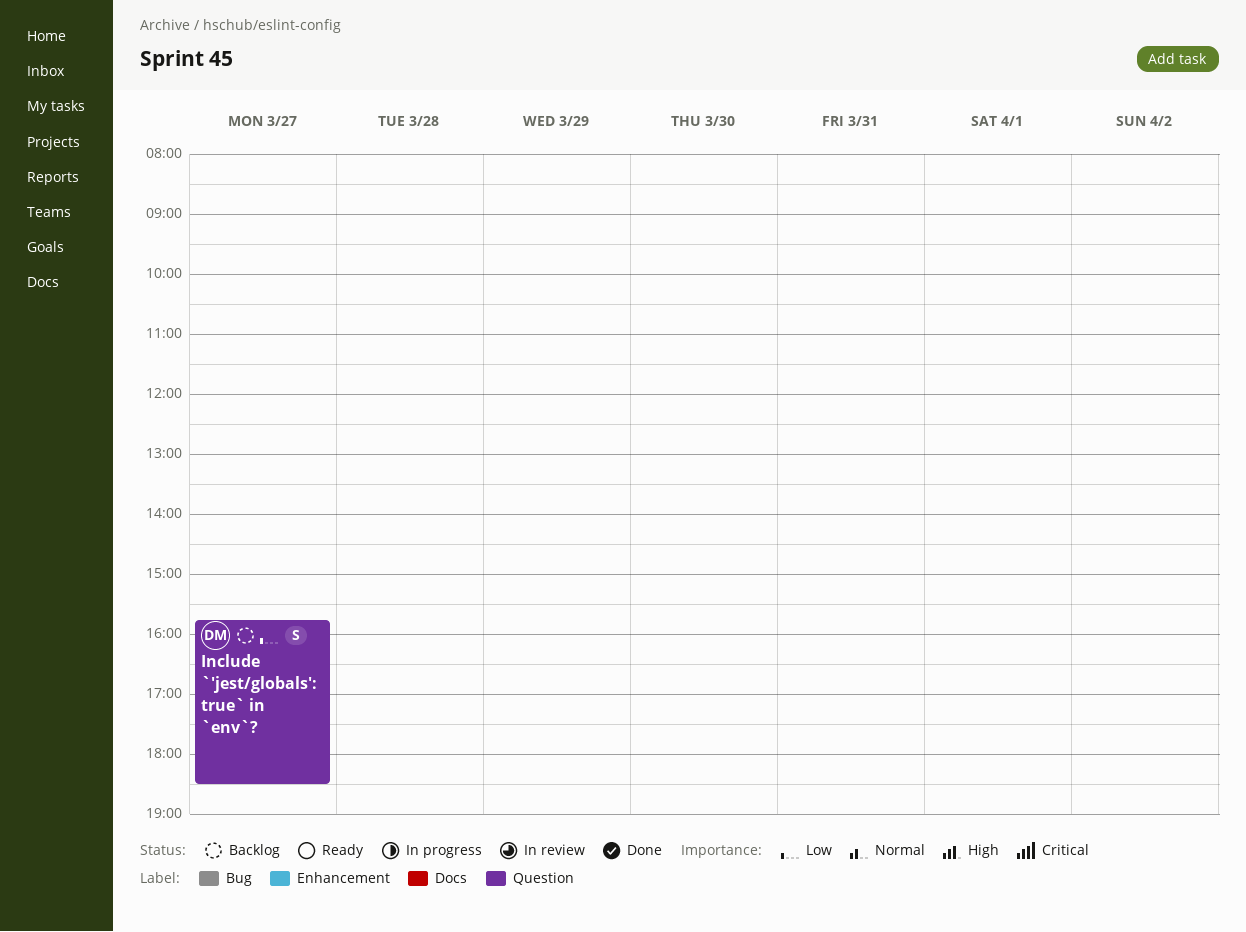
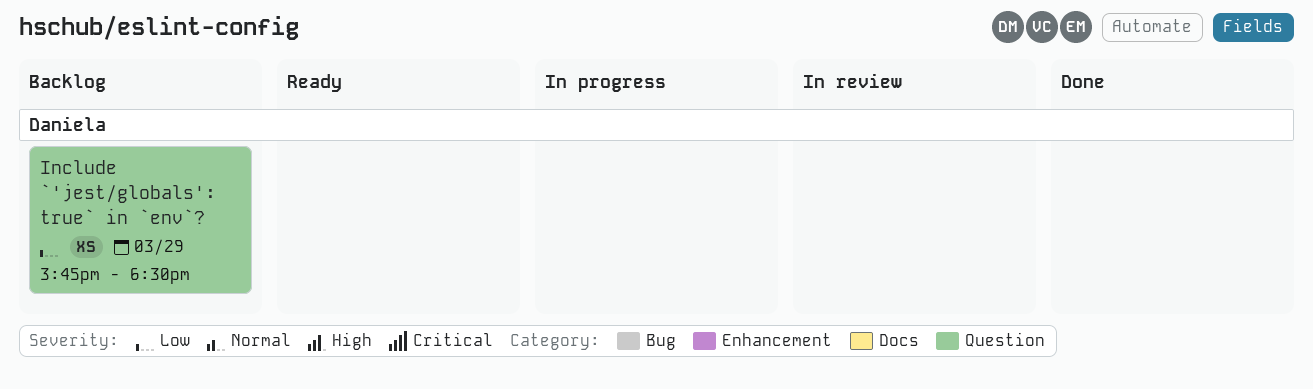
Include `'jest/globals': true` in `env`?, estimate: S -> XS
Include `'jest/globals': true` in `env`?, day: Mar 27 -> Mar 29

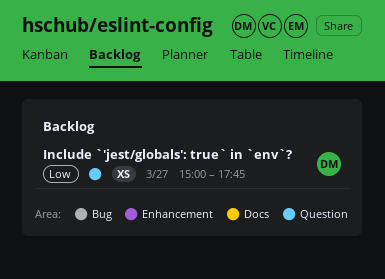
Include `'jest/globals': true` in `env`?, day: Mar 29 -> Mar 27
Include `'jest/globals': true` in `env`?, begins: 15:45 -> 15:00
Include `'jest/globals': true` in `env`?, ends: 18:30 -> 17:45

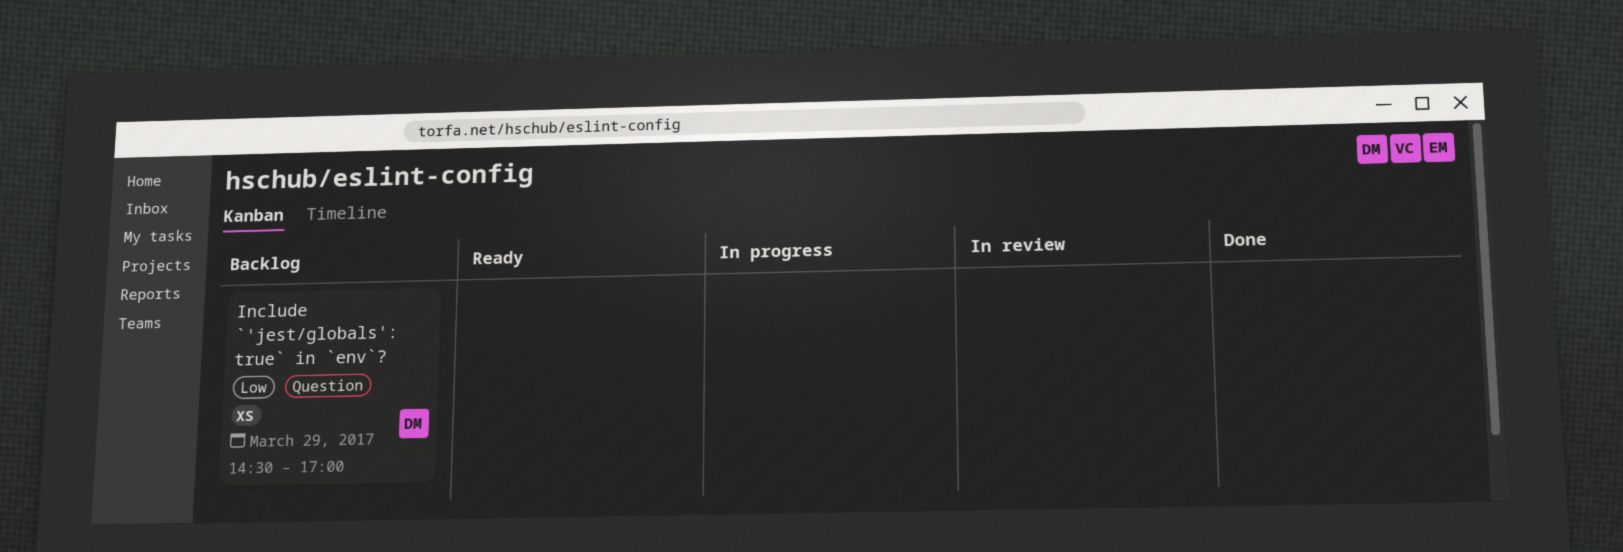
Include `'jest/globals': true` in `env`?, day: Mar 27 -> Mar 29
Include `'jest/globals': true` in `env`?, begins: 15:00 -> 14:30
Include `'jest/globals': true` in `env`?, ends: 17:45 -> 17:00

